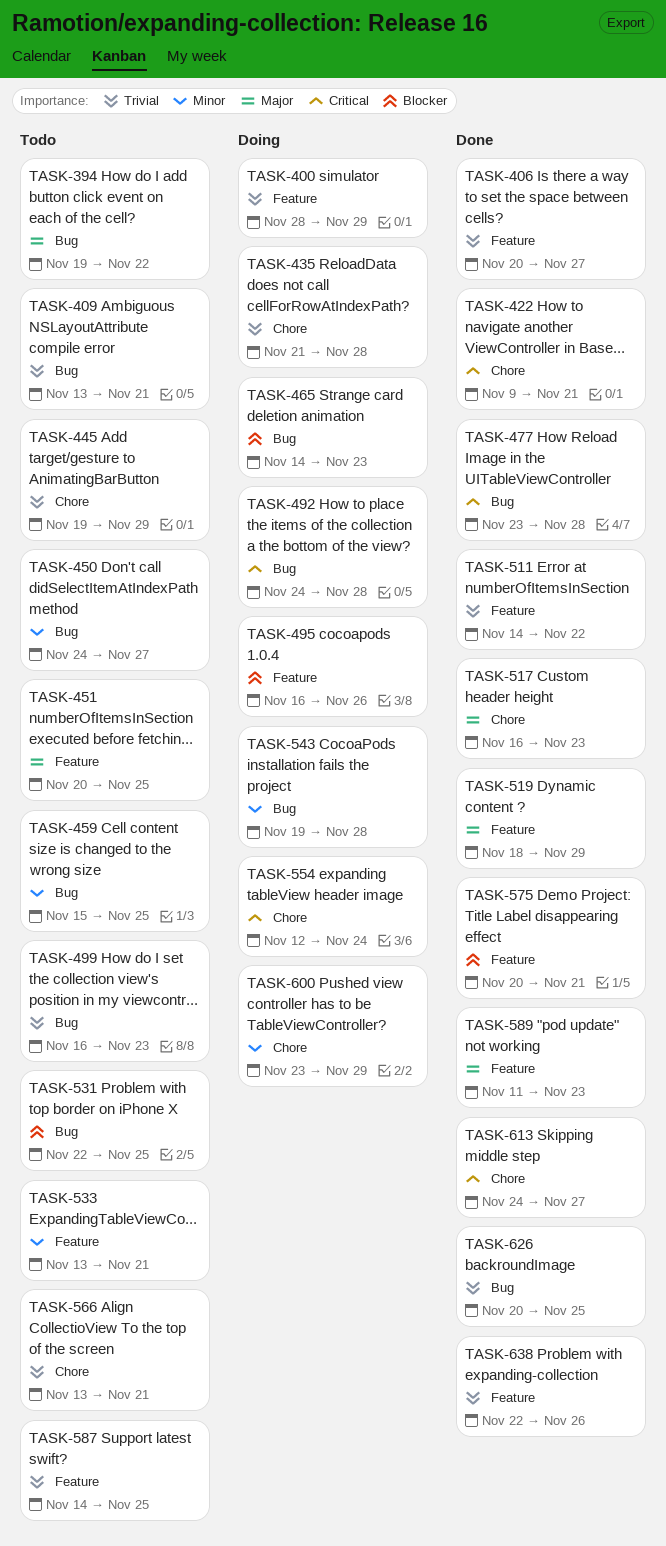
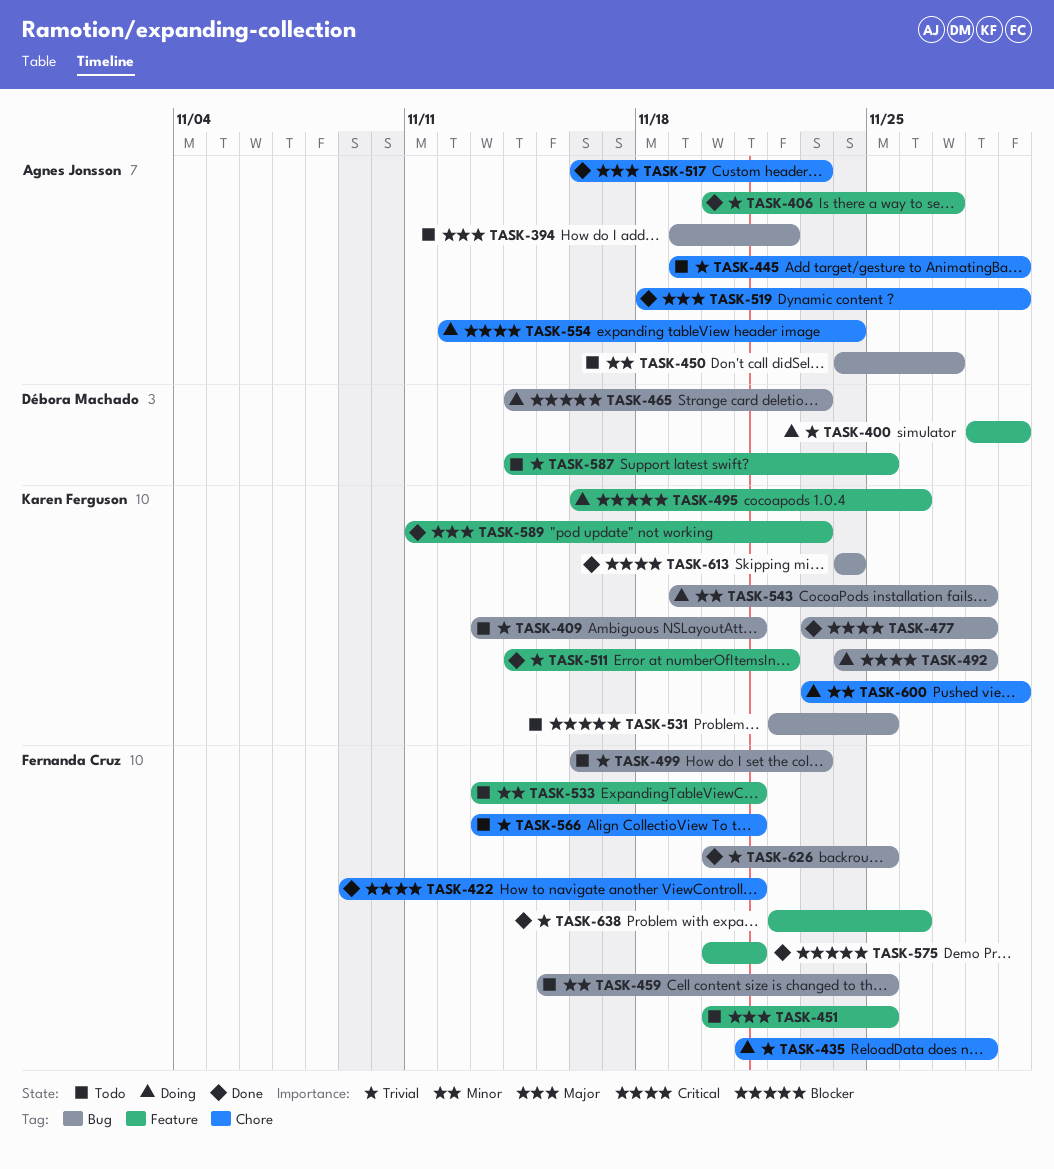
TASK-519, label: Feature -> Chore
TASK-613, label: Chore -> Bug
TASK-613, due: Nov 27 -> Nov 24

